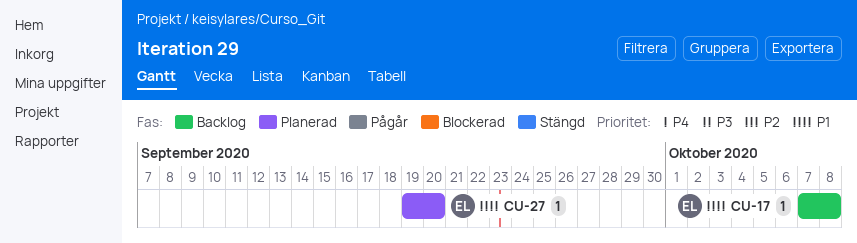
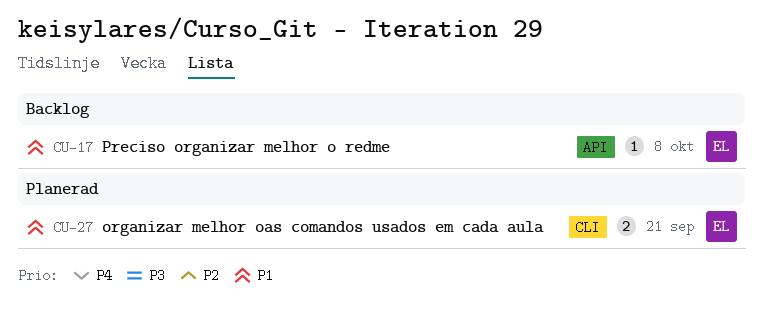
CU-27, estimate: 1 -> 2
CU-27, due: Sep 20 -> Sep 21

